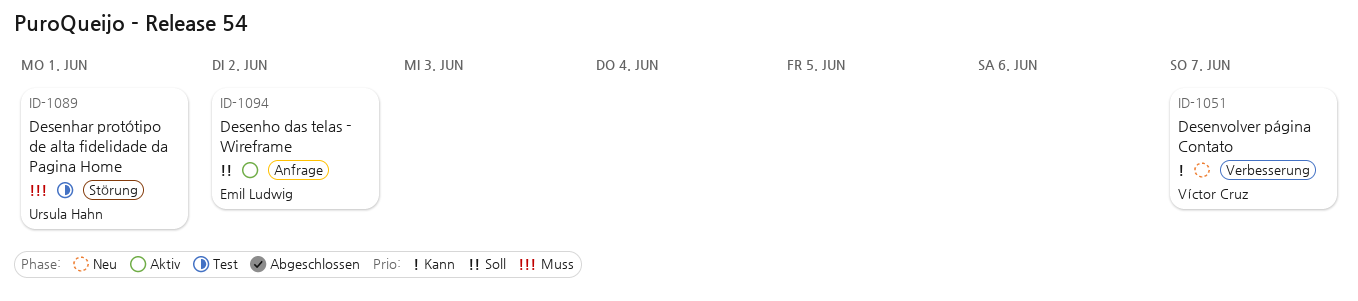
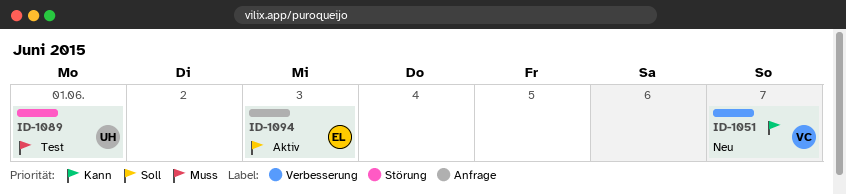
ID-1094, due: Jun 2 -> Jun 3

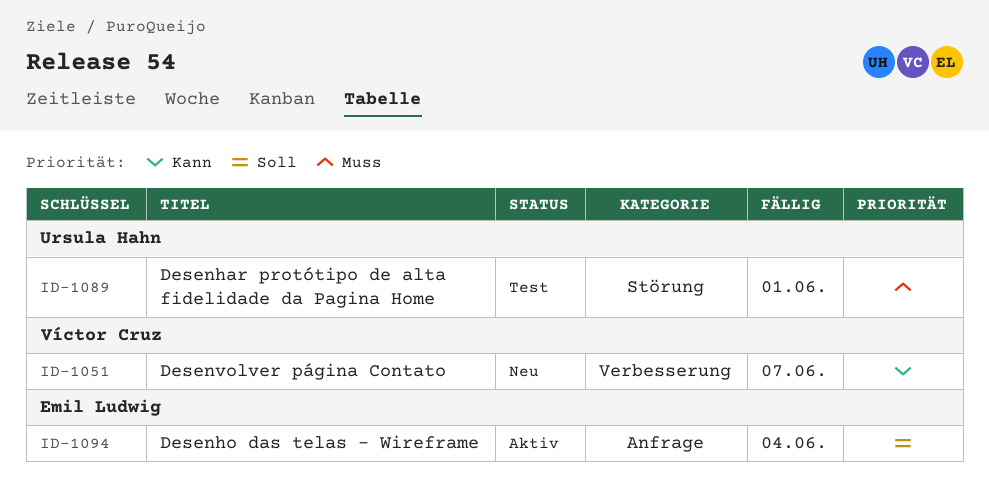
ID-1094, due: Jun 3 -> Jun 4

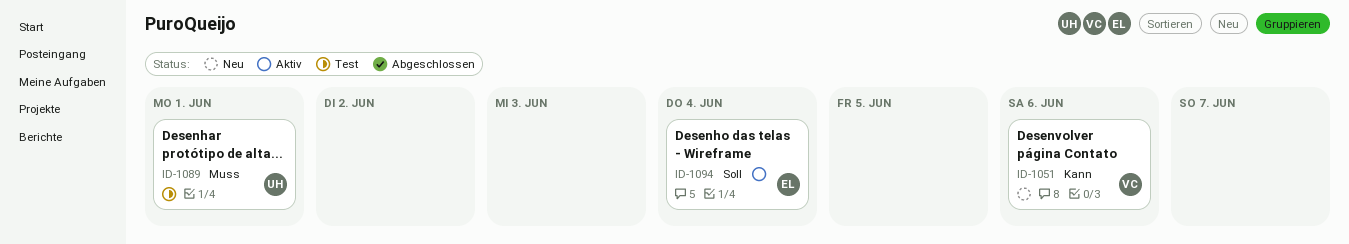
ID-1051, due: Jun 7 -> Jun 6

